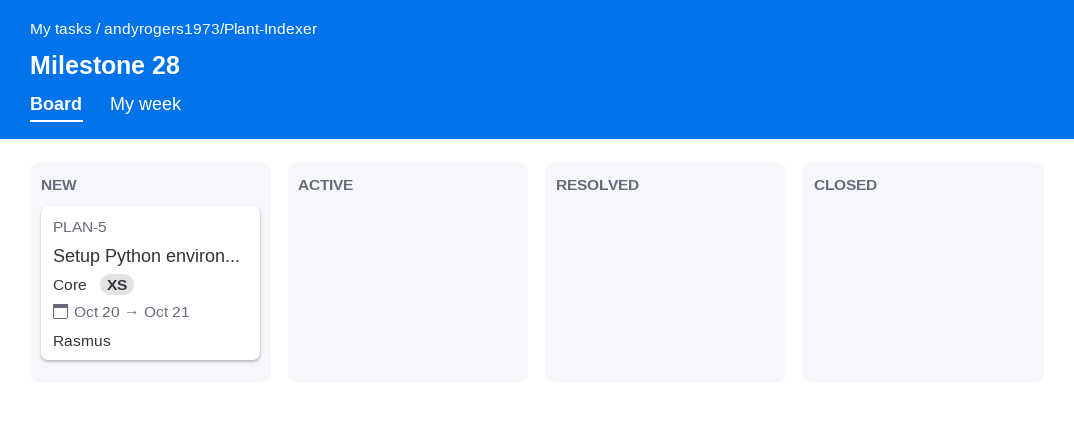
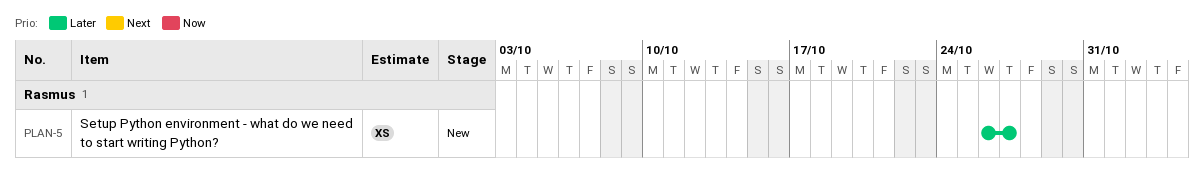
PLAN-5, start: Oct 20 -> Oct 26
PLAN-5, due: Oct 21 -> Oct 27

